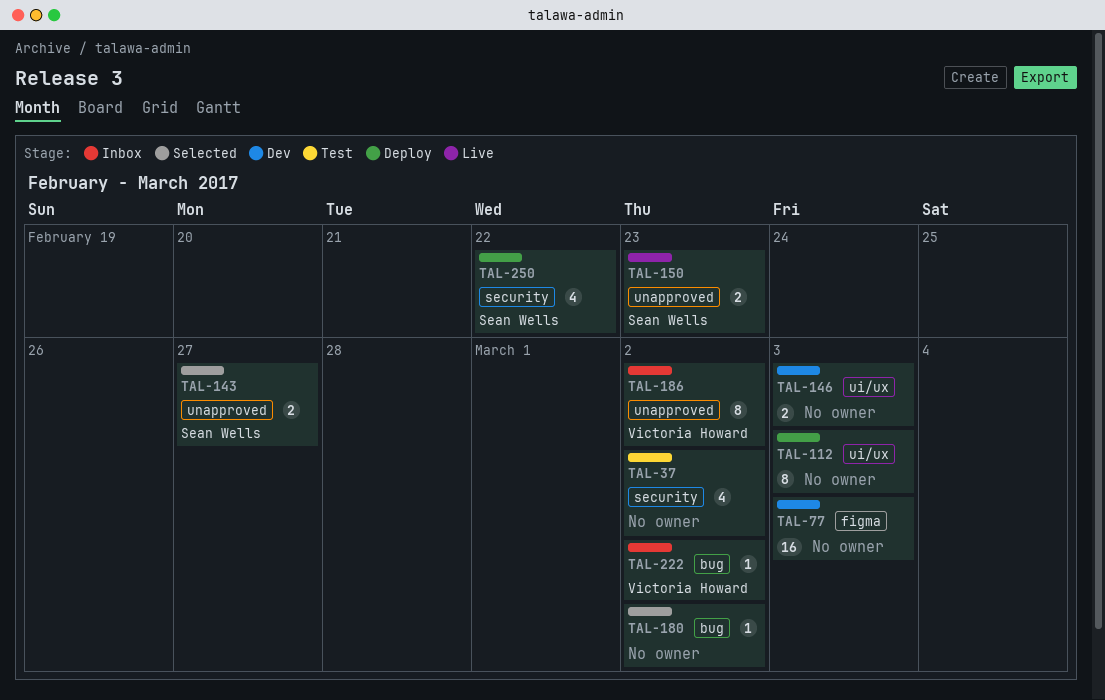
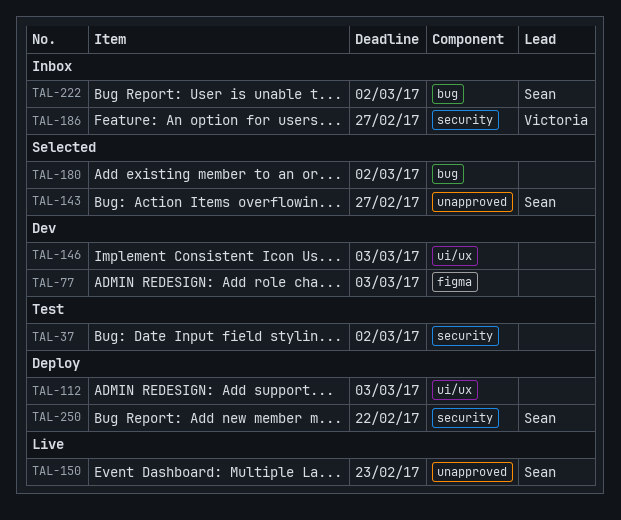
TAL-186, label: unapproved -> security
TAL-186, due: Mar 2 -> Feb 27
TAL-222, owner: Victoria Howard -> Sean Wells

